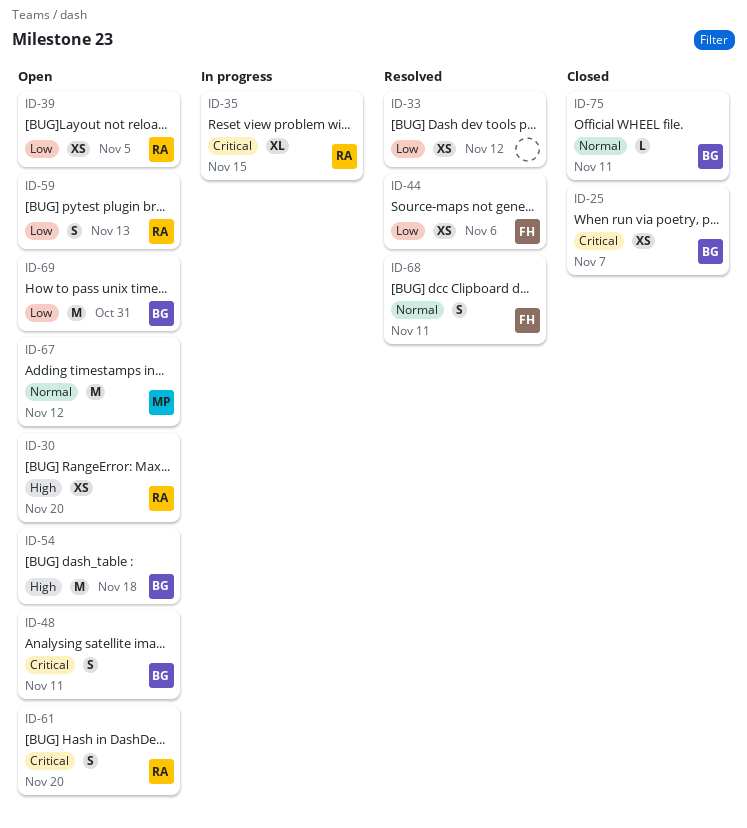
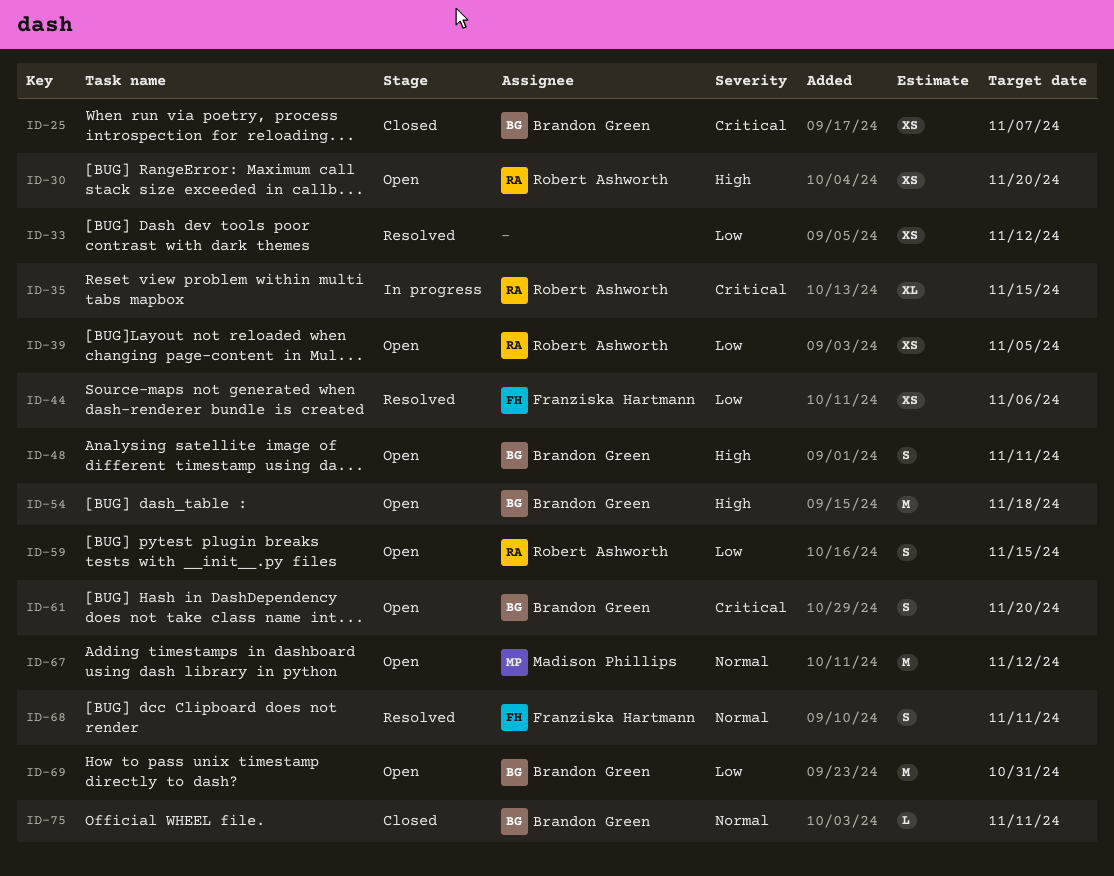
ID-48, priority: Critical -> High
ID-59, due: Nov 13 -> Nov 15
ID-61, owner: Robert Ashworth -> Brandon Green

